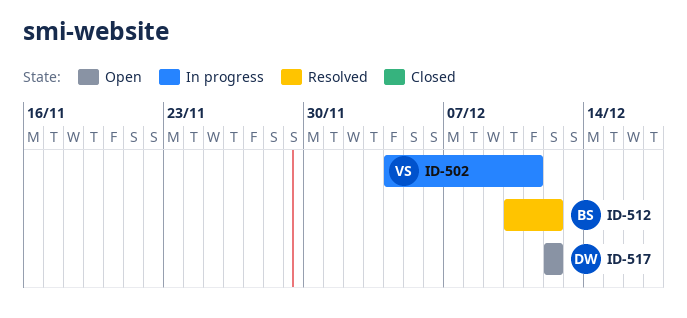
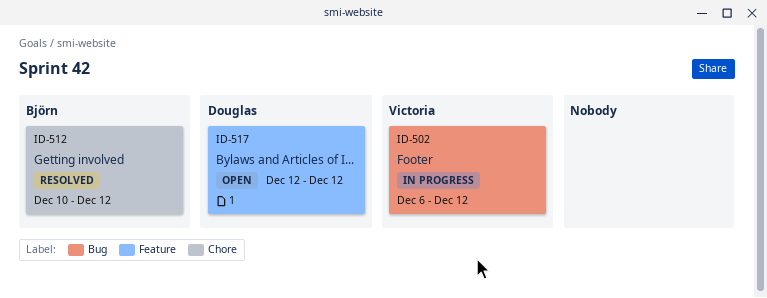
ID-502, start: Dec 4 -> Dec 6
ID-502, due: Dec 11 -> Dec 12

